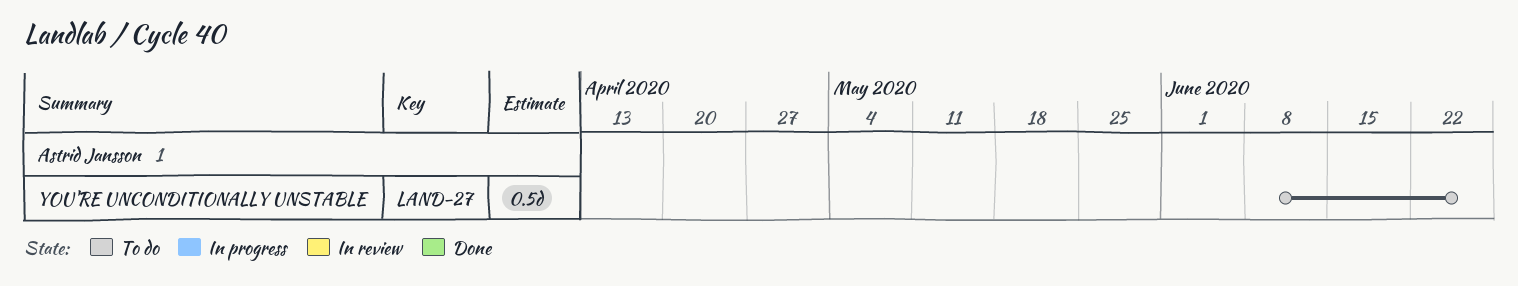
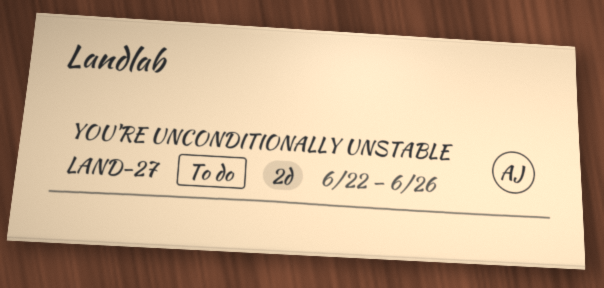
LAND-27, estimate: 0.5d -> 2d
LAND-27, start: Jun 8 -> Jun 22

